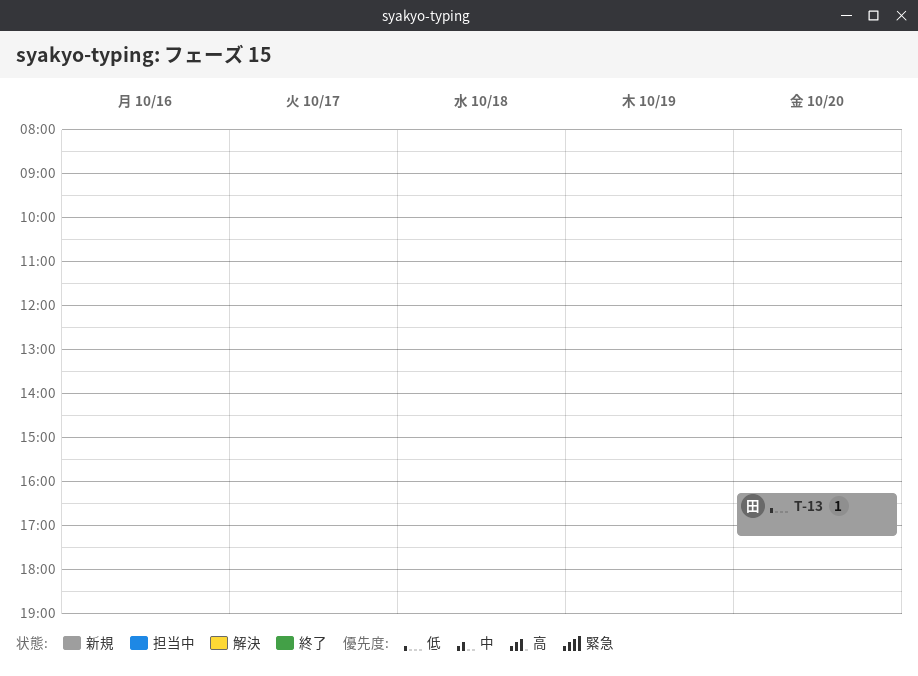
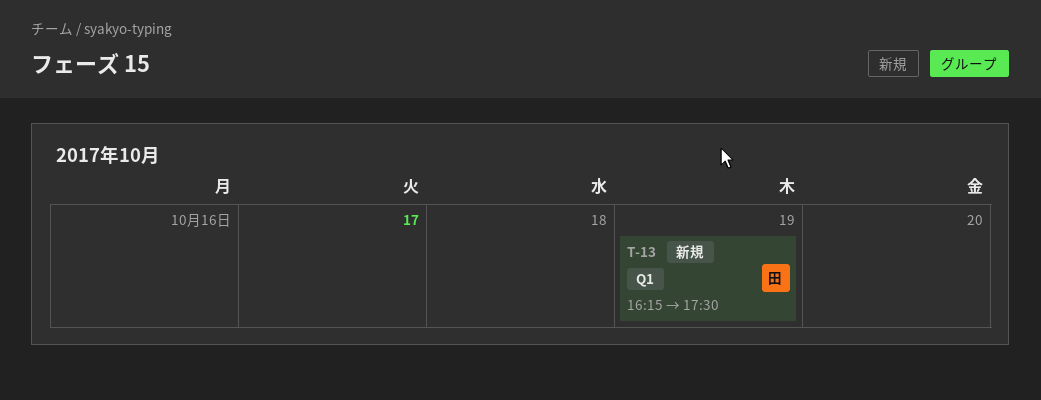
T-13, day: Oct 20 -> Oct 19
T-13, ends: 17:15 -> 17:30

